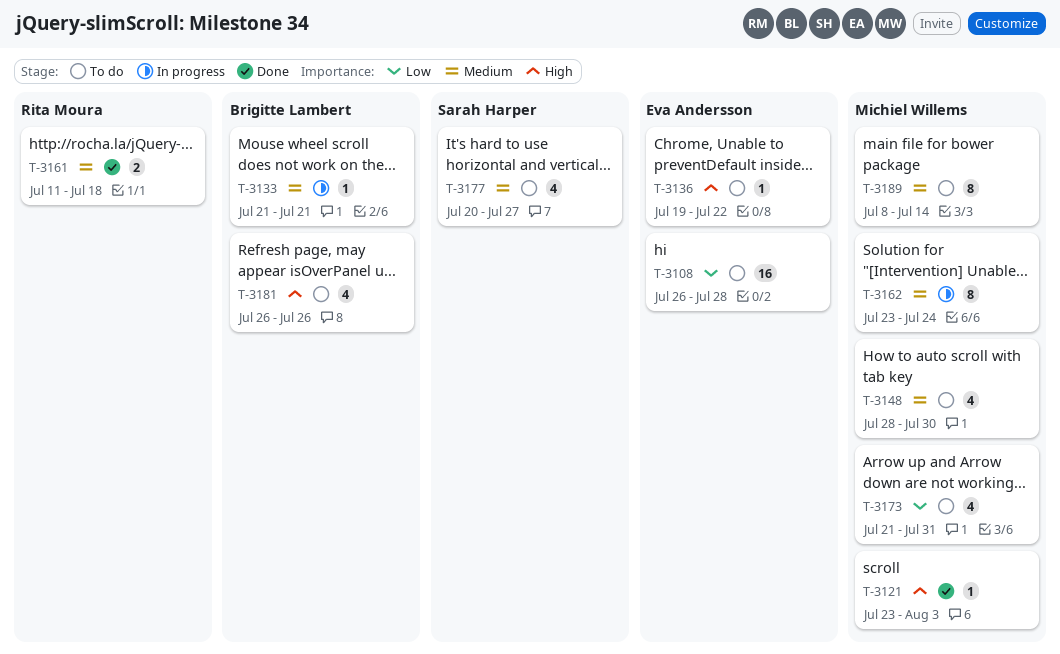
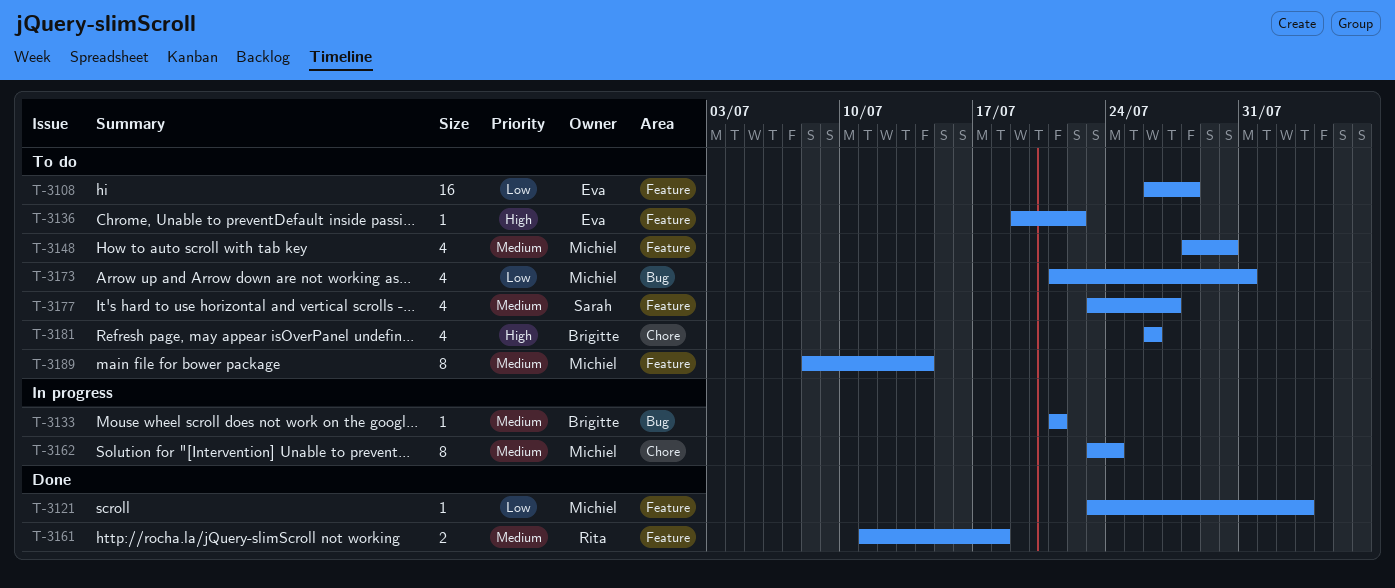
T-3121, priority: High -> Low
T-3177, start: Jul 20 -> Jul 23

